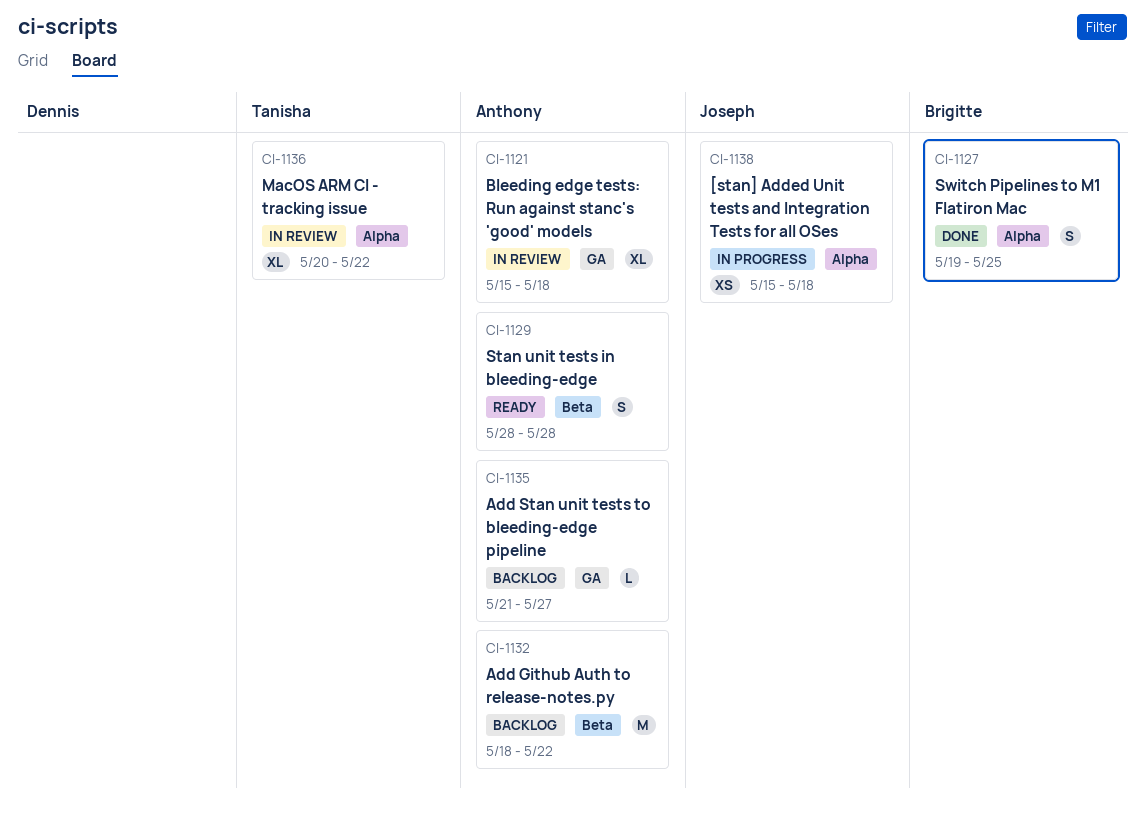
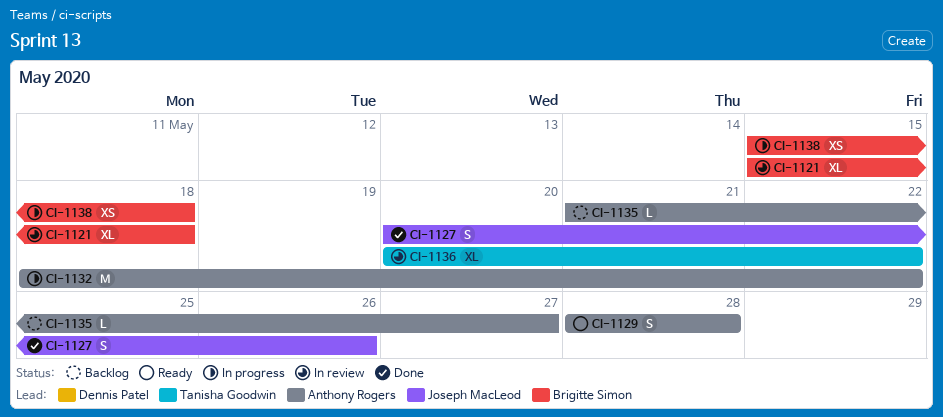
CI-1121, owner: Anthony Rogers -> Brigitte Simon
CI-1127, owner: Brigitte Simon -> Joseph MacLeod
CI-1127, start: May 19 -> May 20
CI-1127, due: May 25 -> May 26
CI-1132, status: Backlog -> In progress
CI-1138, owner: Joseph MacLeod -> Brigitte Simon

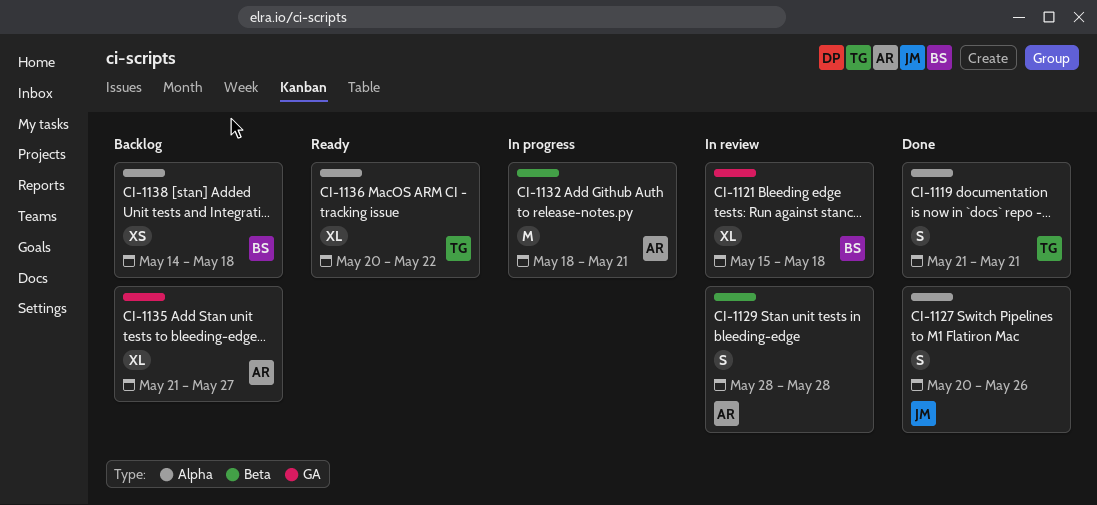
CI-1119: none -> present
CI-1129, status: Ready -> In review
CI-1132, due: May 22 -> May 21
CI-1135, estimate: L -> XL
CI-1136, status: In review -> Ready
CI-1138, status: In progress -> Backlog
CI-1138, start: May 15 -> May 14

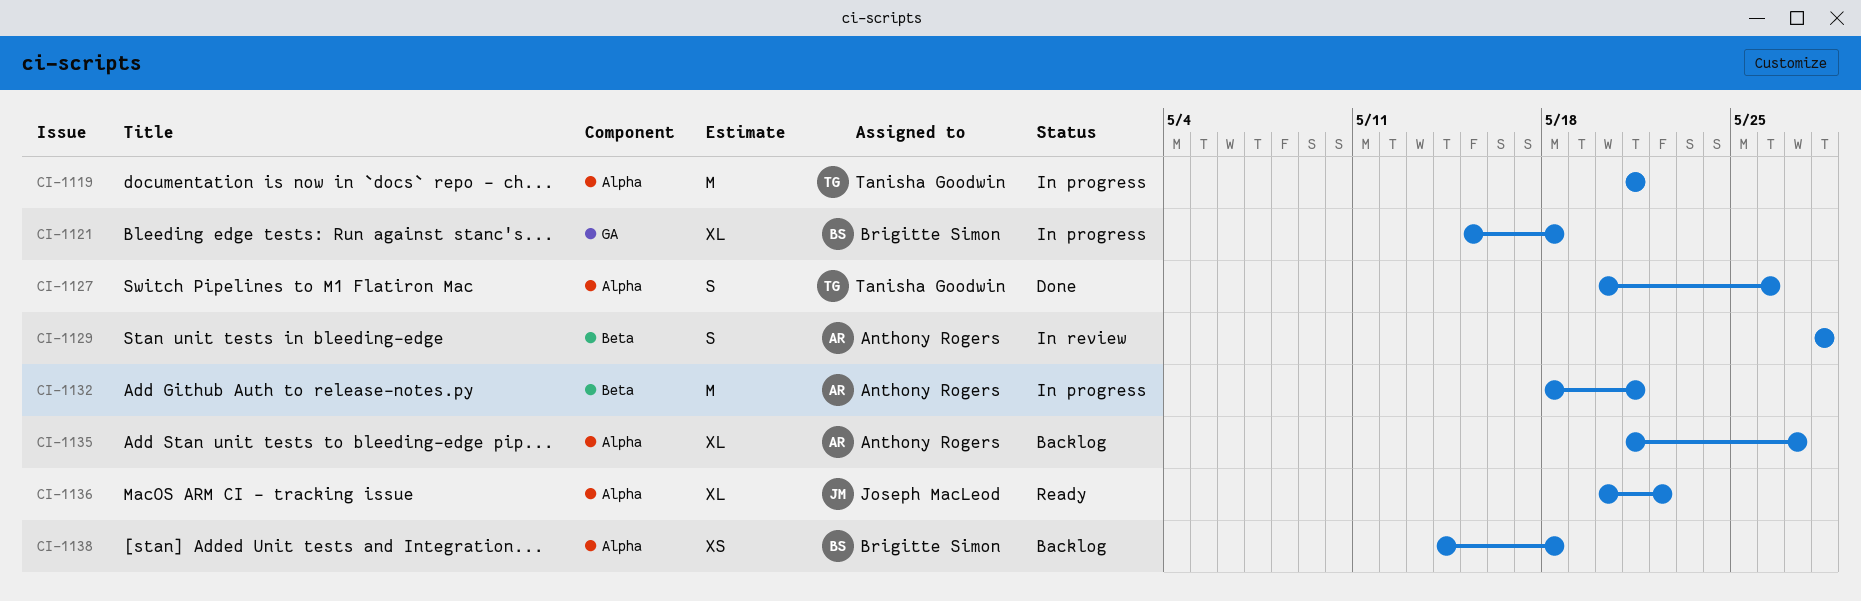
CI-1119, status: Done -> In progress
CI-1119, estimate: S -> M
CI-1121, status: In review -> In progress
CI-1127, owner: Joseph MacLeod -> Tanisha Goodwin
CI-1135, label: GA -> Alpha
CI-1136, owner: Tanisha Goodwin -> Joseph MacLeod

